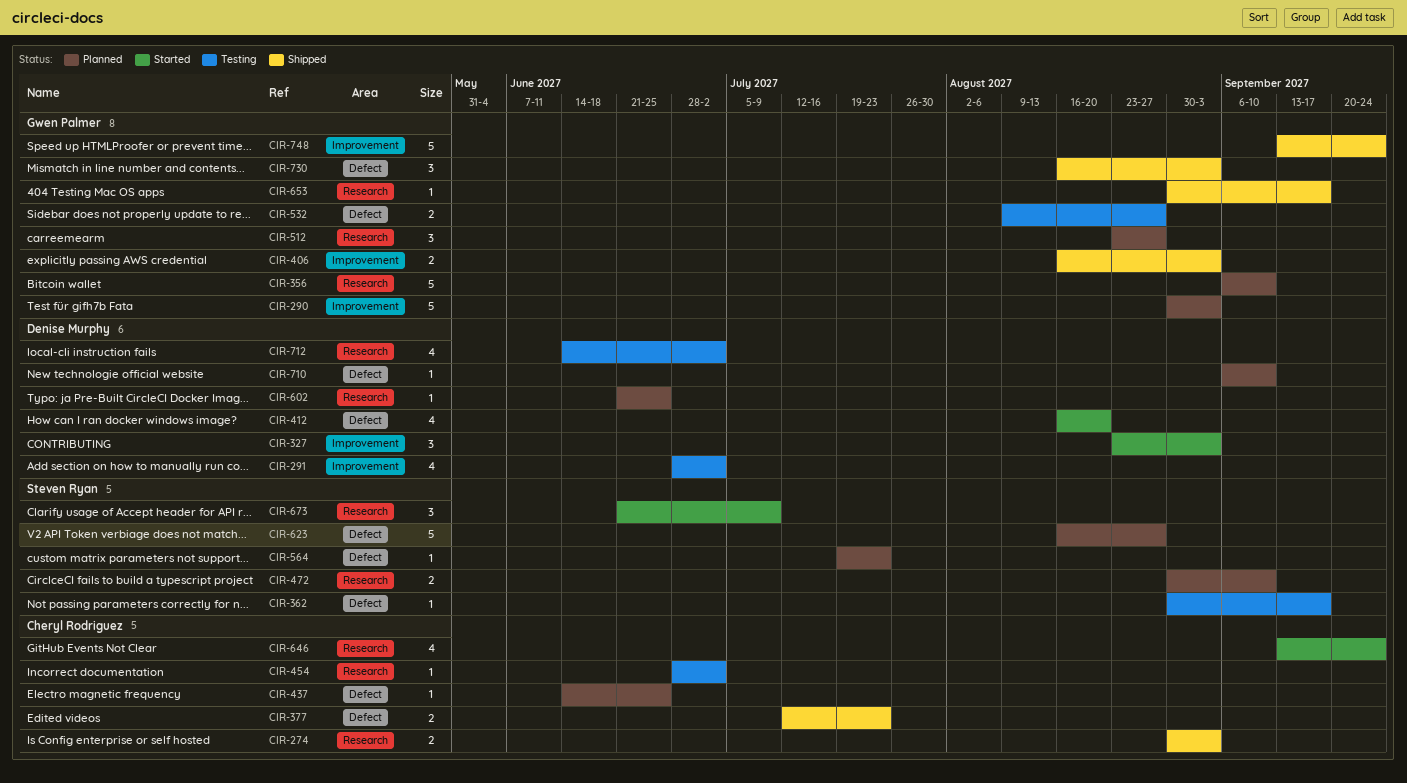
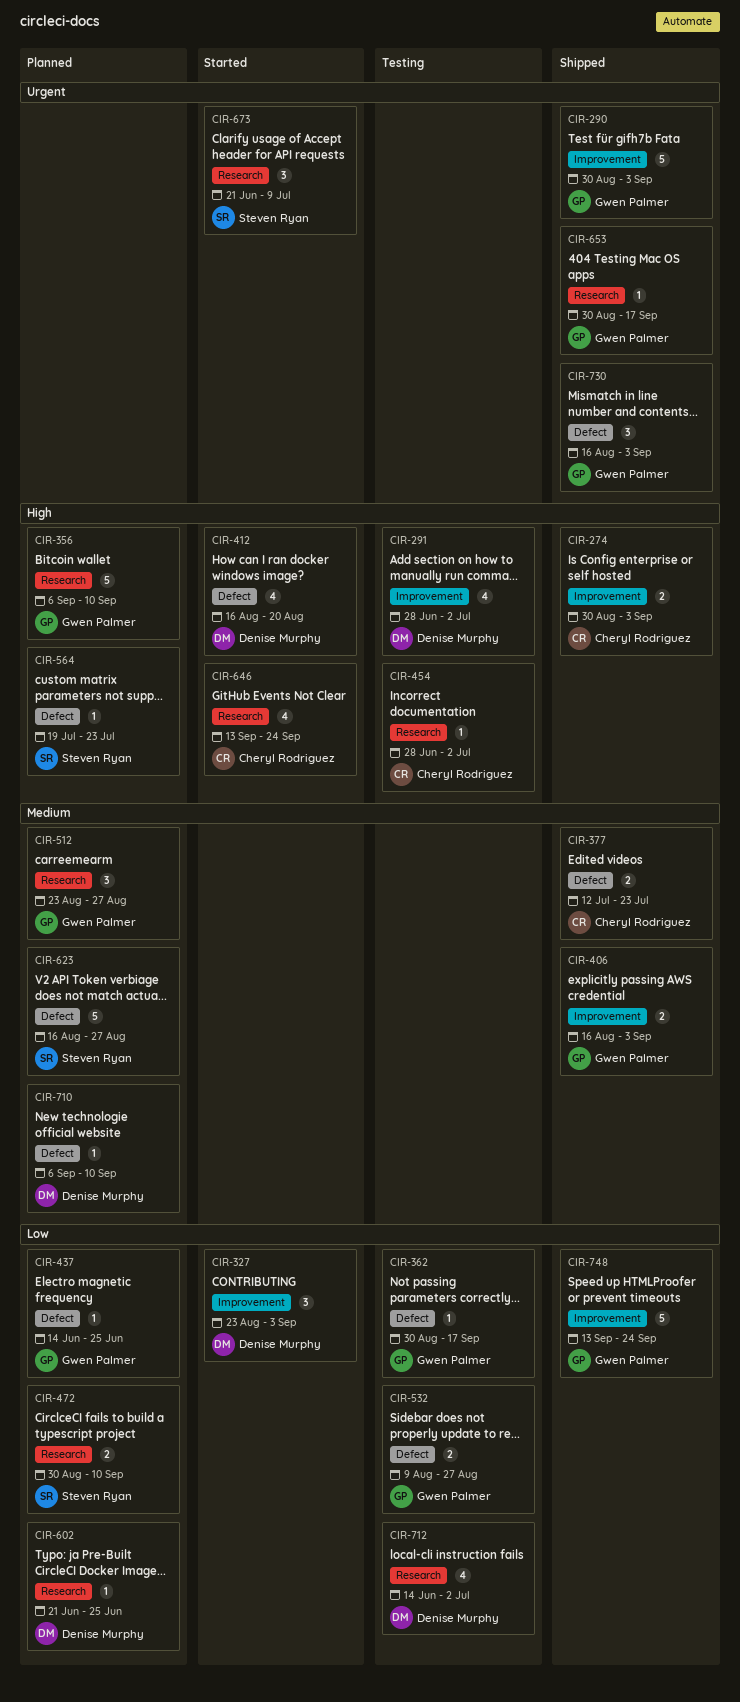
CIR-274, label: Research -> Improvement
CIR-290, status: Planned -> Shipped
CIR-362, owner: Steven Ryan -> Gwen Palmer
CIR-437, owner: Cheryl Rodriguez -> Gwen Palmer

